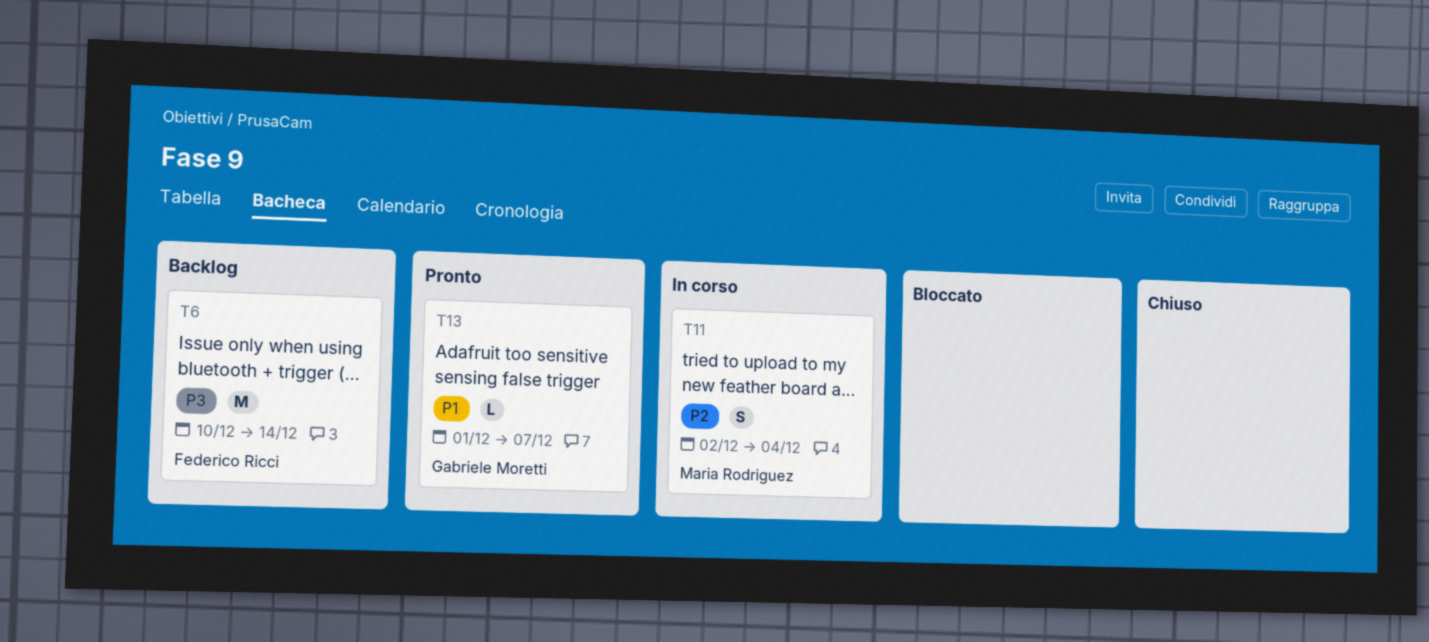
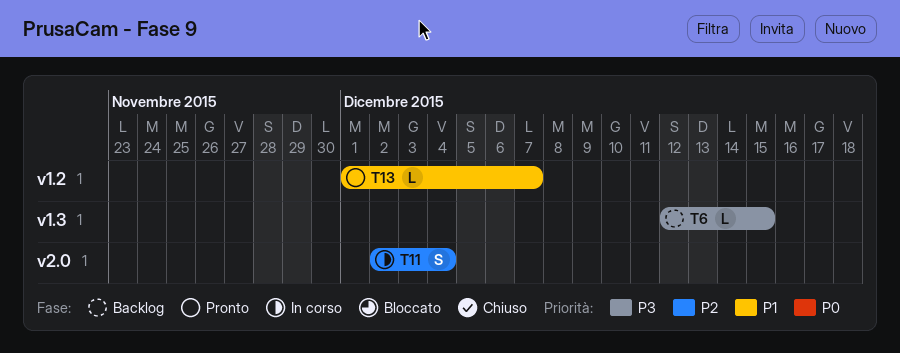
T6, estimate: M -> L
T6, start: Dec 10 -> Dec 12
T6, due: Dec 14 -> Dec 15

